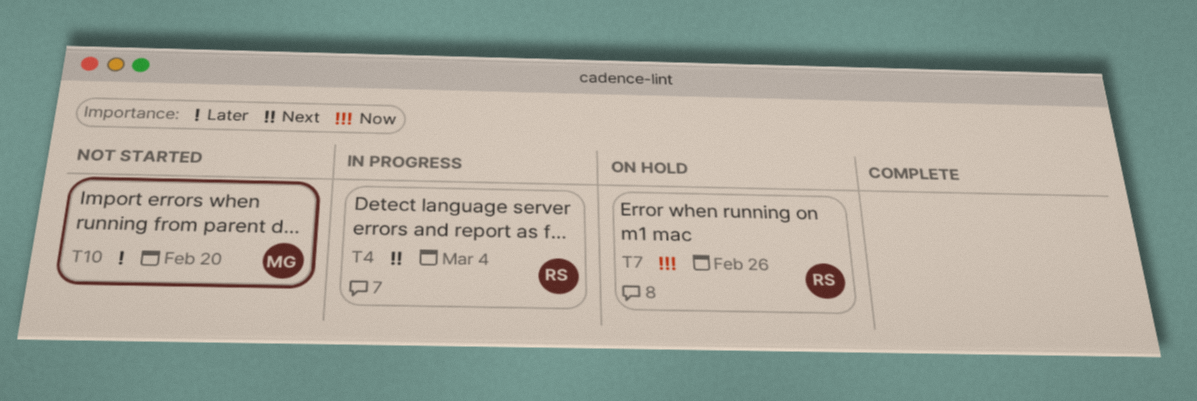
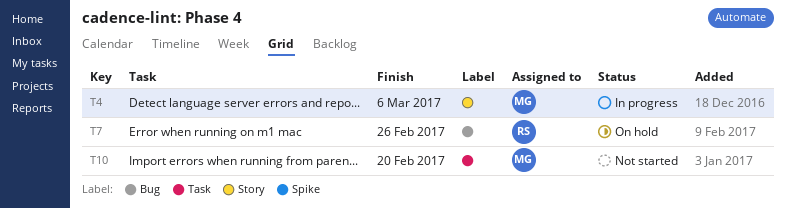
T4, owner: RS -> MG
T4, due: Mar 4 -> Mar 6

